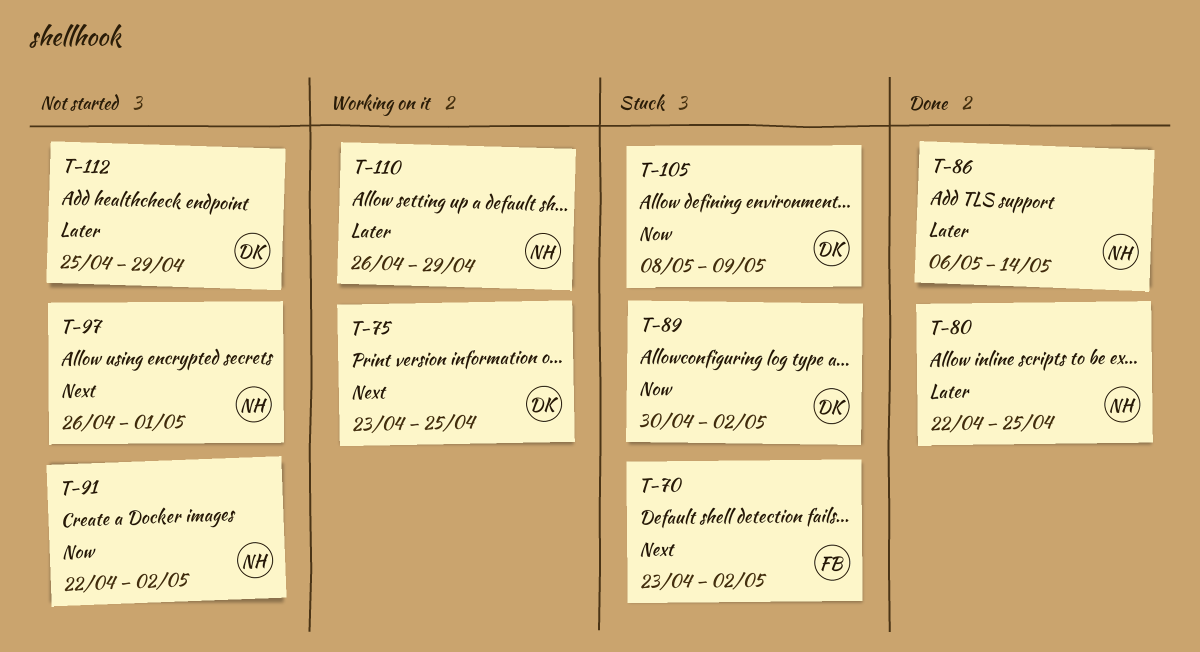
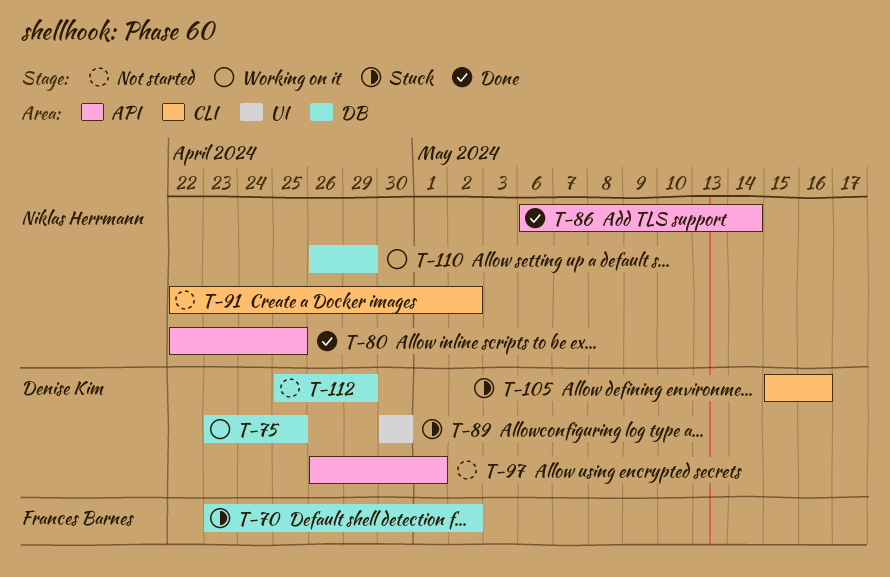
T-89, due: May 2 -> Apr 30
T-97, owner: Niklas Herrmann -> Denise Kim
T-105, start: May 8 -> May 15
T-105, due: May 9 -> May 16

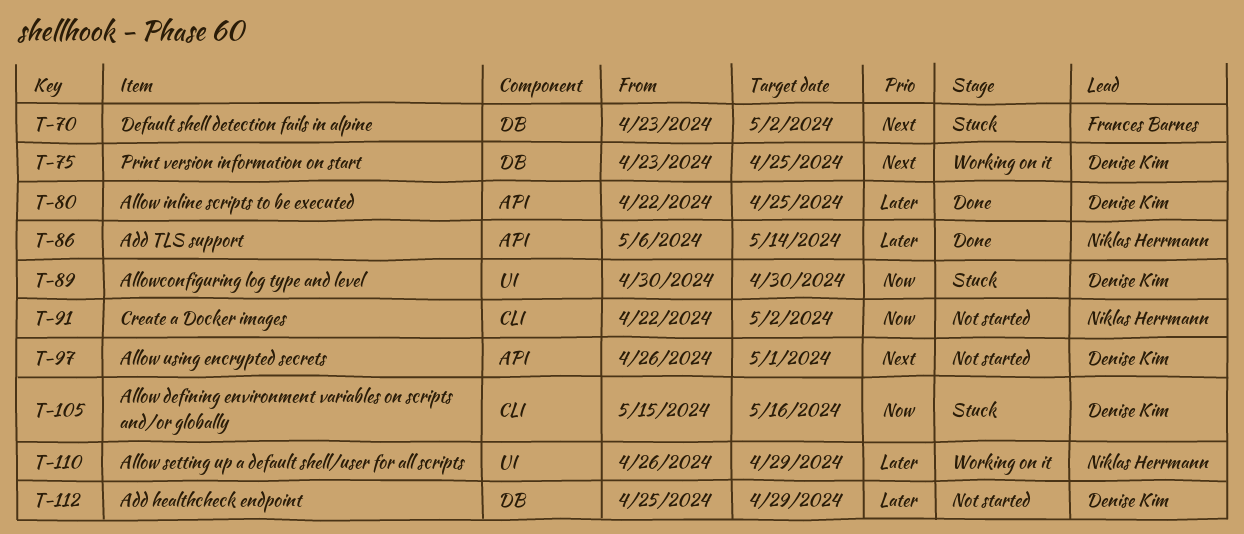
T-80, owner: Niklas Herrmann -> Denise Kim
T-110, label: DB -> UI

